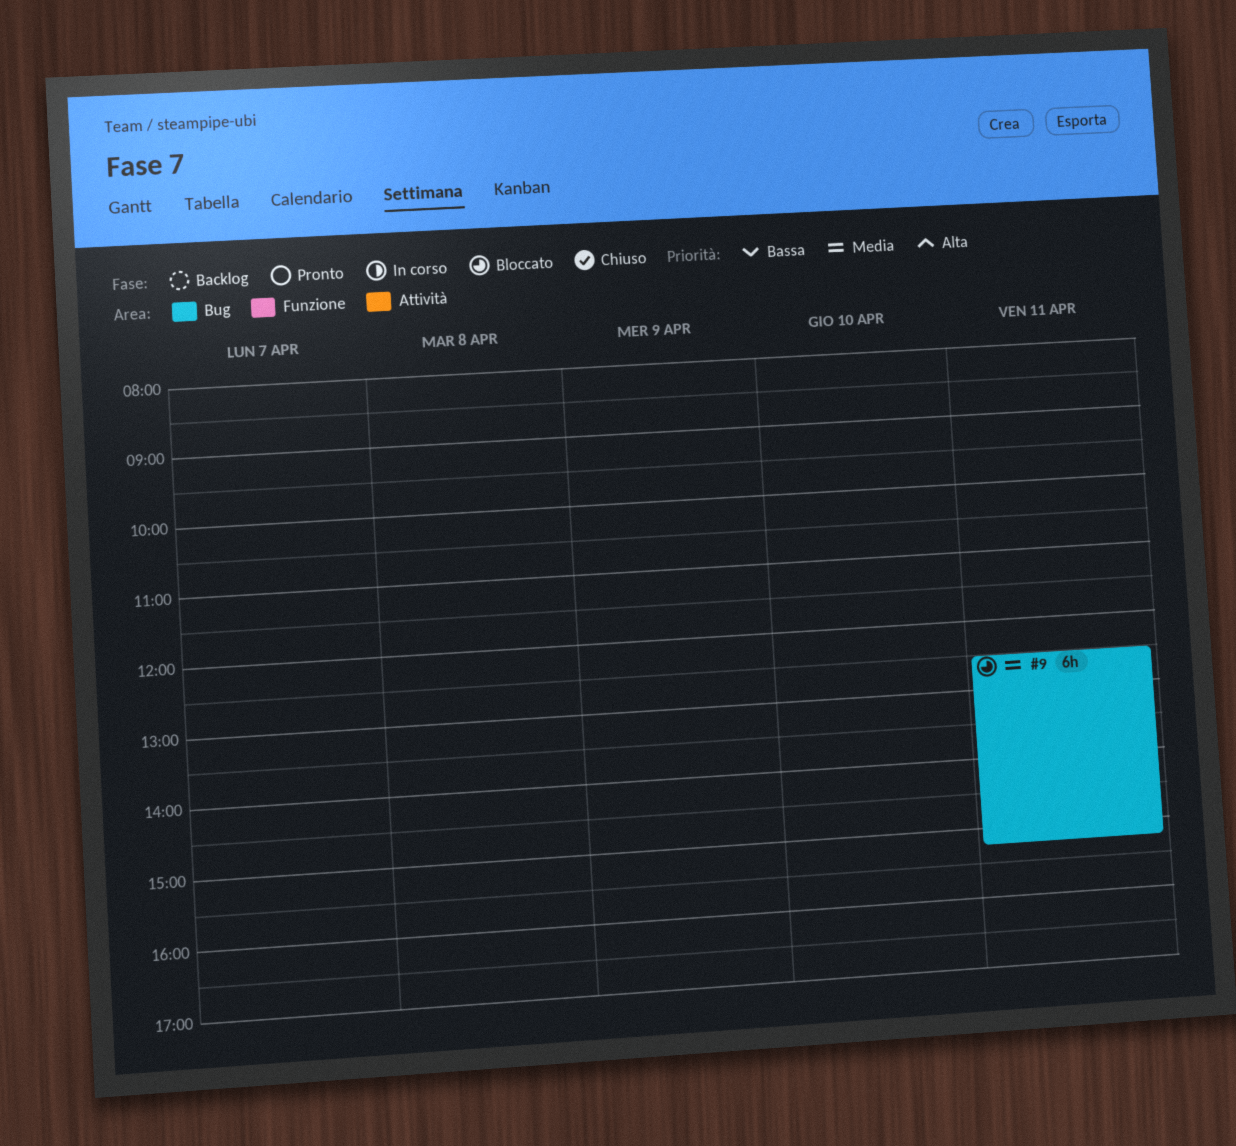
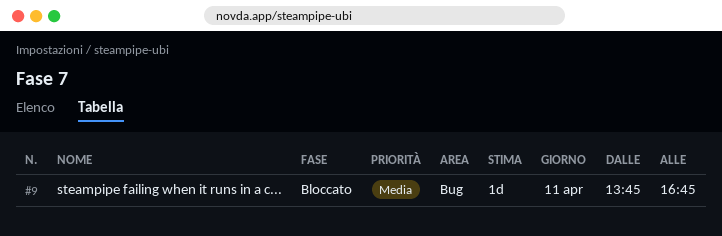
#9, estimate: 6h -> 1d
#9, begins: 12:30 -> 13:45
#9, ends: 15:15 -> 16:45

